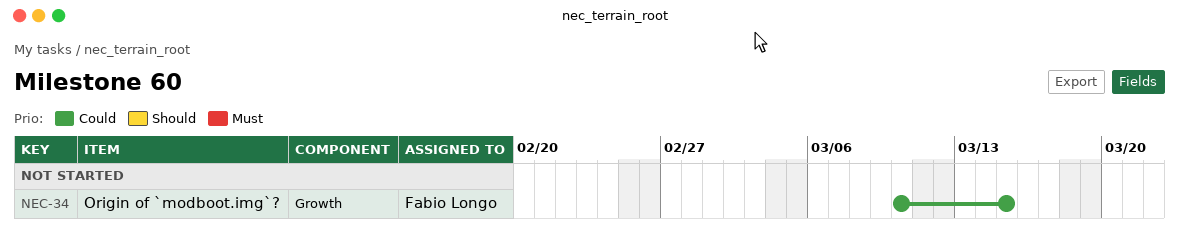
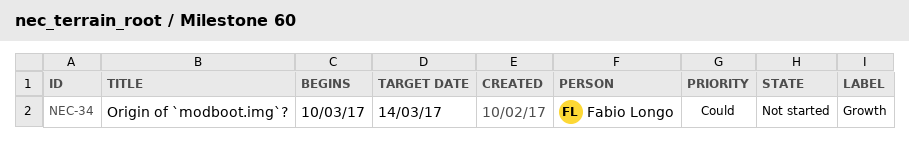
NEC-34, due: Mar 15 -> Mar 14

